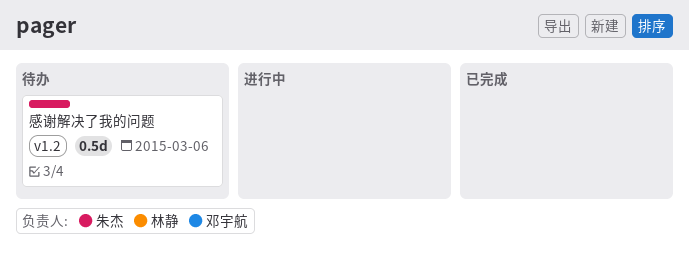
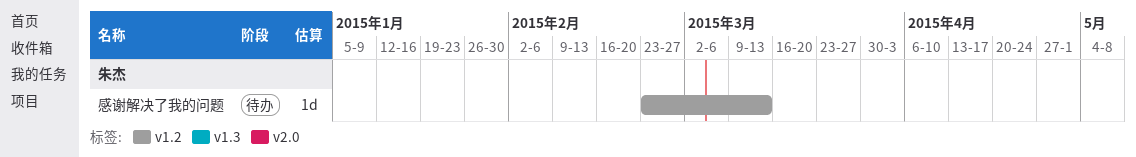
感谢解决了我的问题, estimate: 0.5d -> 1d
感谢解决了我的问题, due: Mar 6 -> Mar 13

